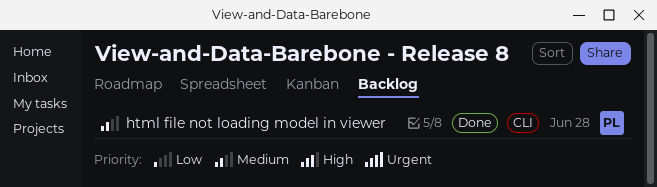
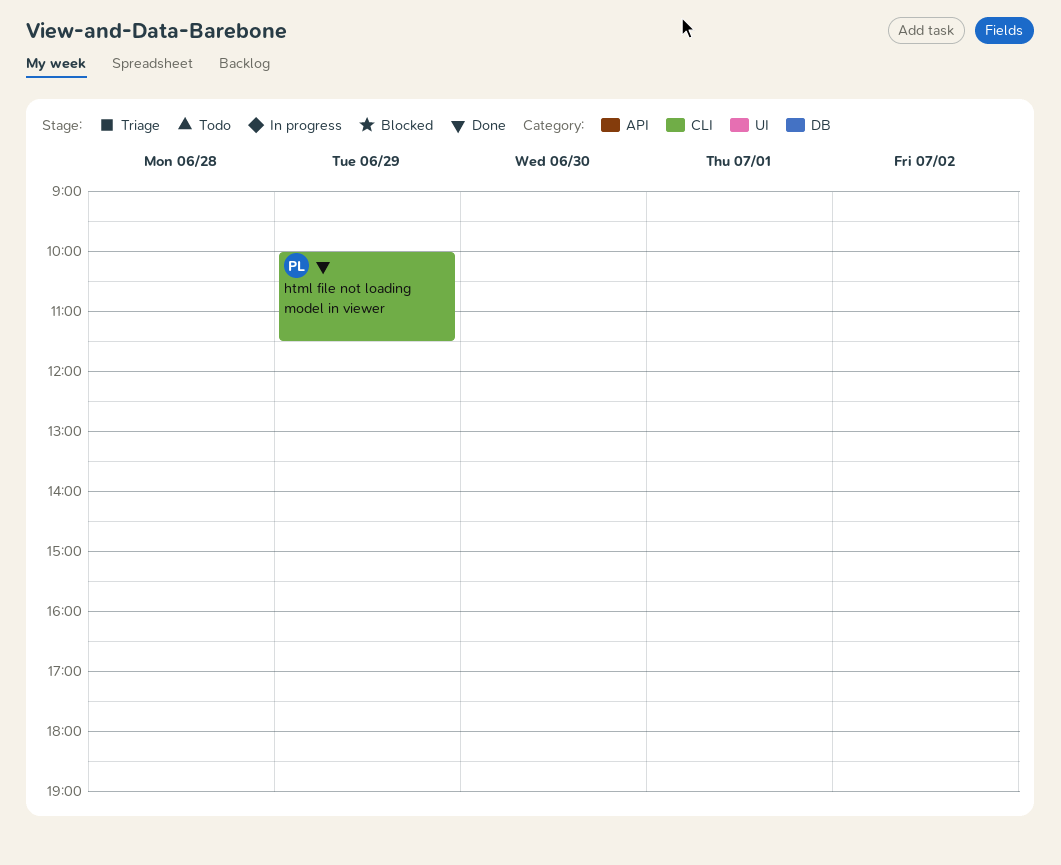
html file not loading model in viewer, day: Jun 28 -> Jun 29

